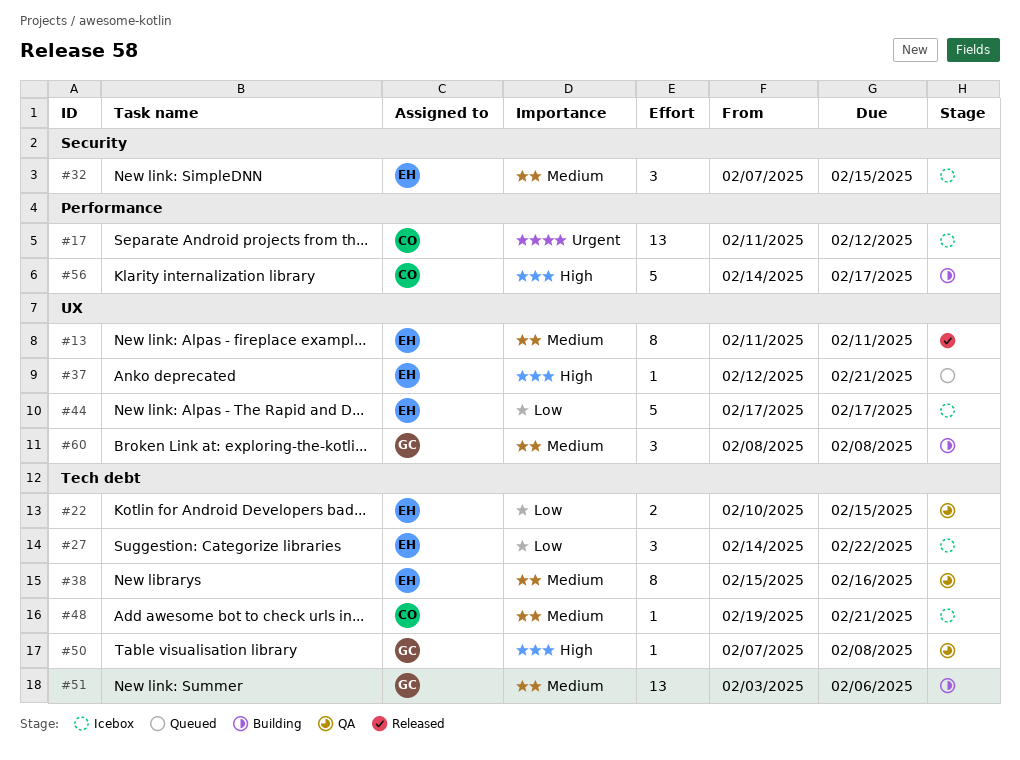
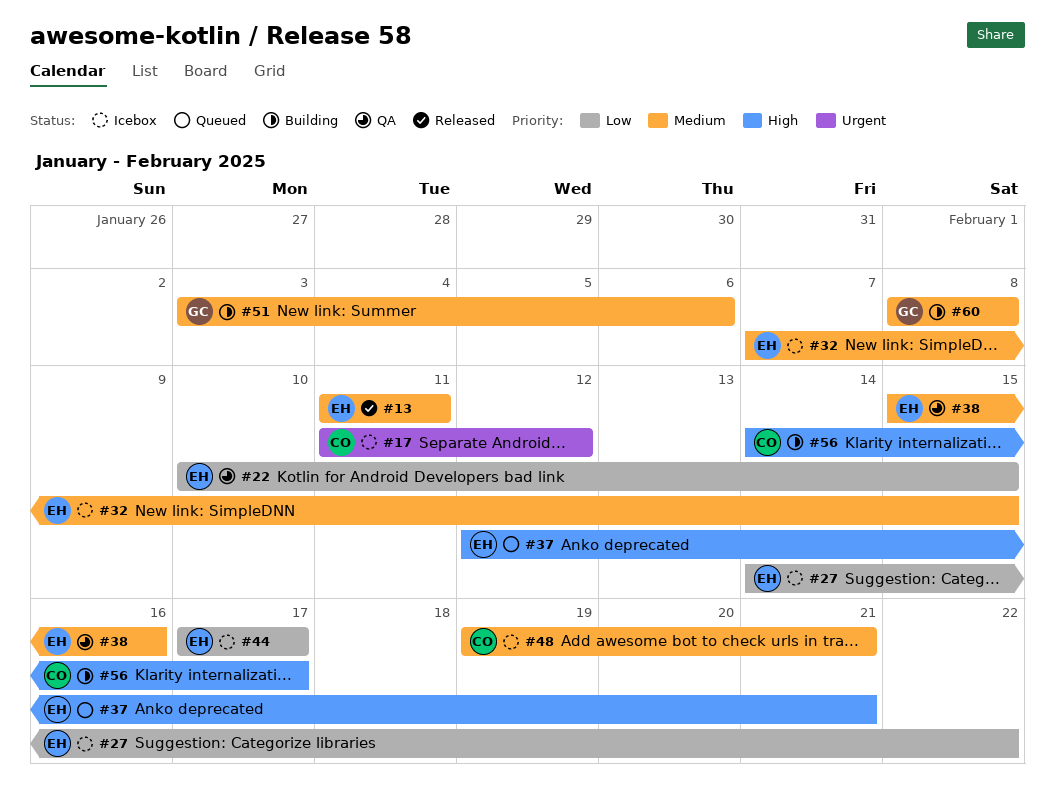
#50: present -> none

